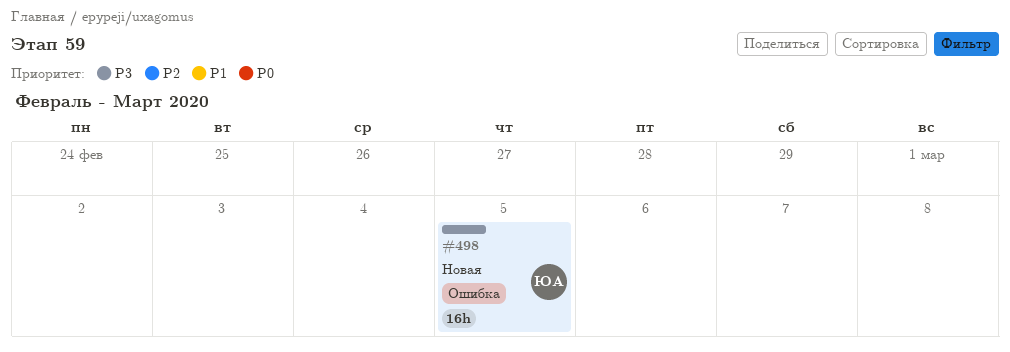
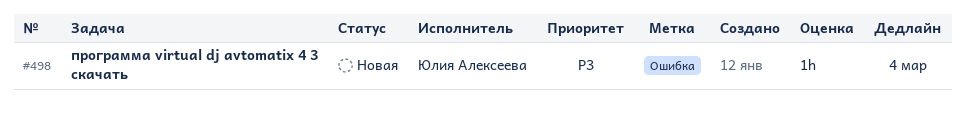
#498, estimate: 16h -> 1h
#498, due: Mar 5 -> Mar 4

